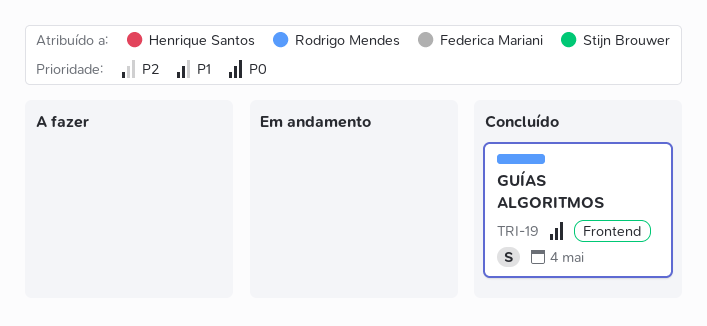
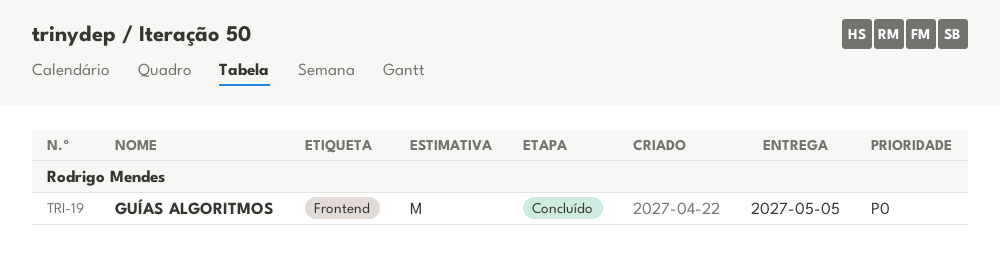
TRI-19, estimate: S -> M
TRI-19, due: May 4 -> May 5

